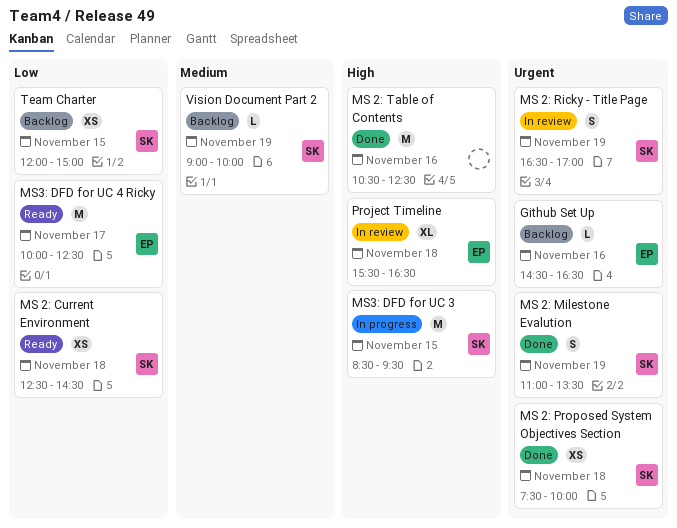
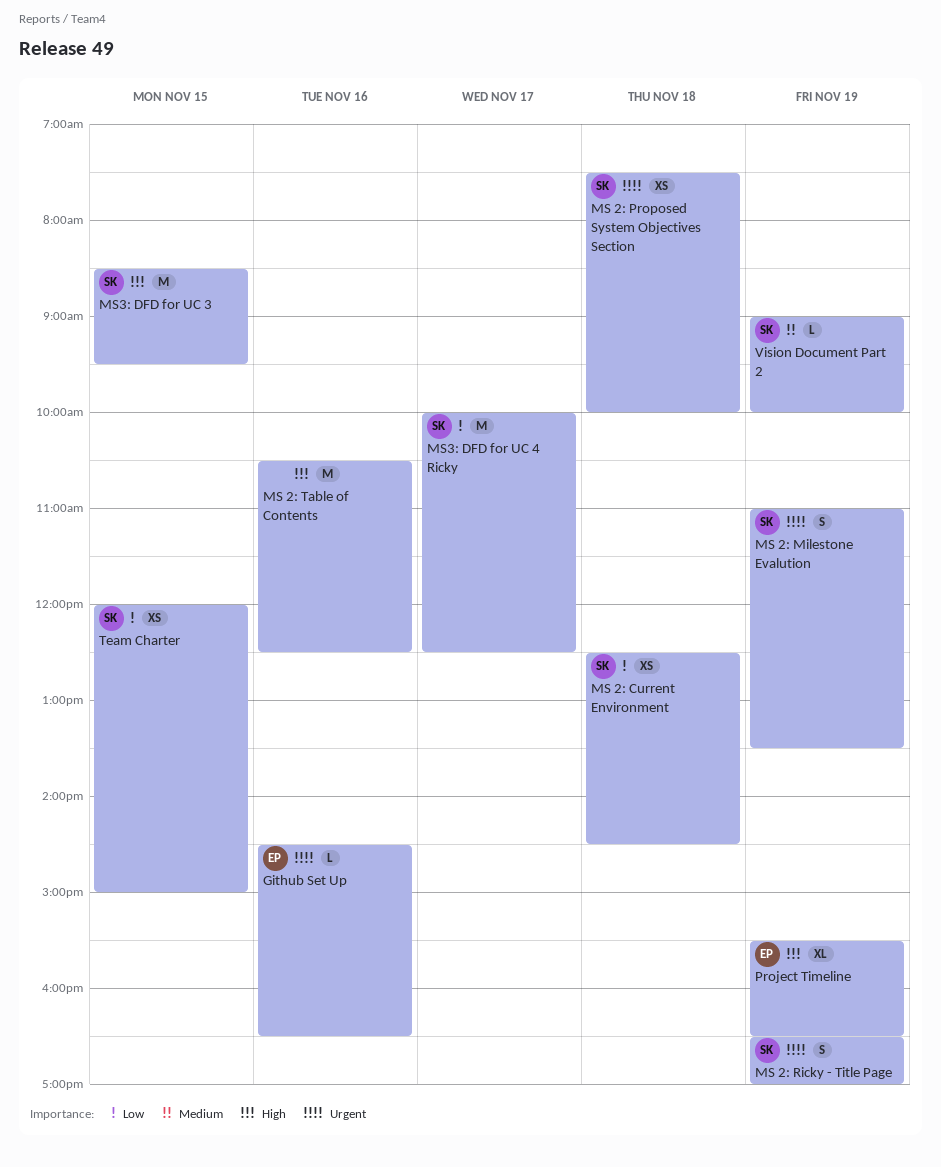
MS3: DFD for UC 4 Ricky, owner: EP -> SK
Project Timeline, day: Nov 18 -> Nov 19

